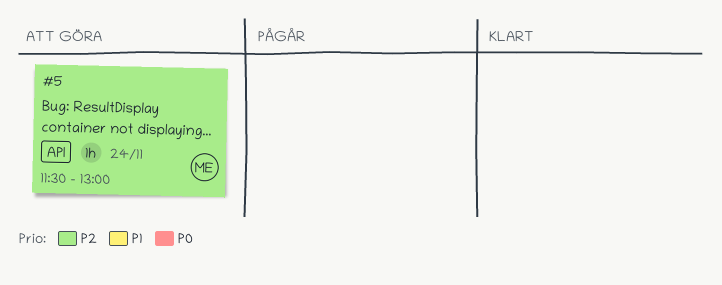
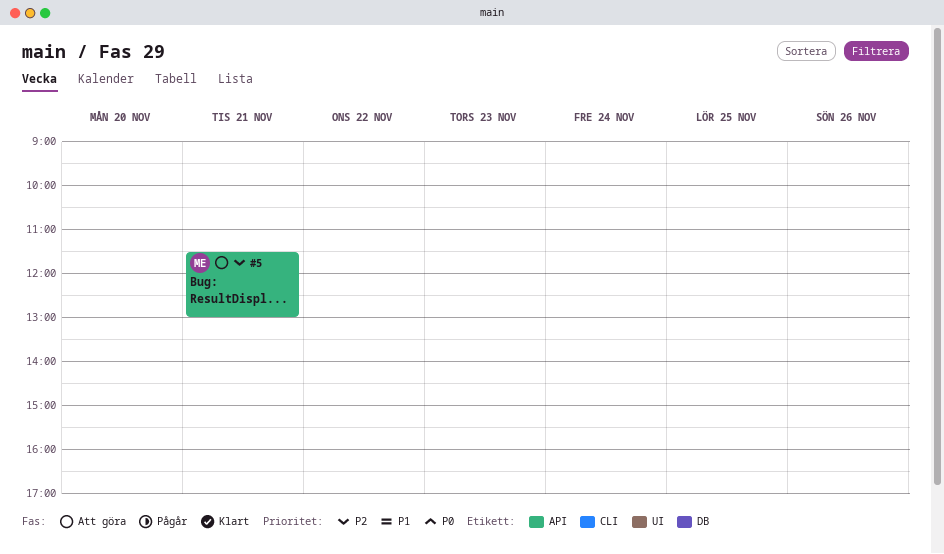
#5, day: Nov 24 -> Nov 21

